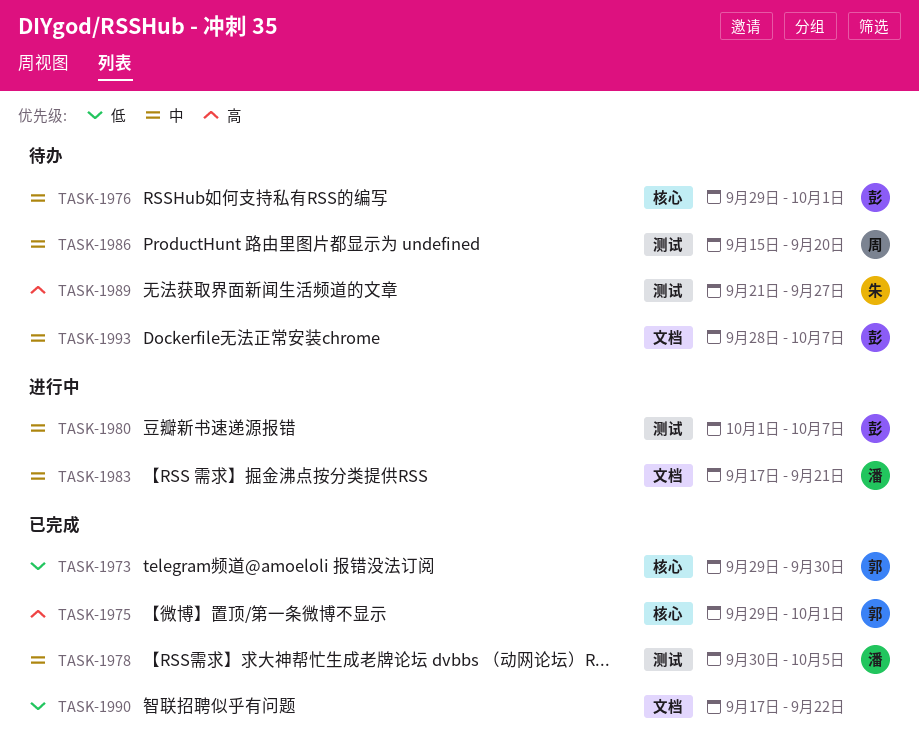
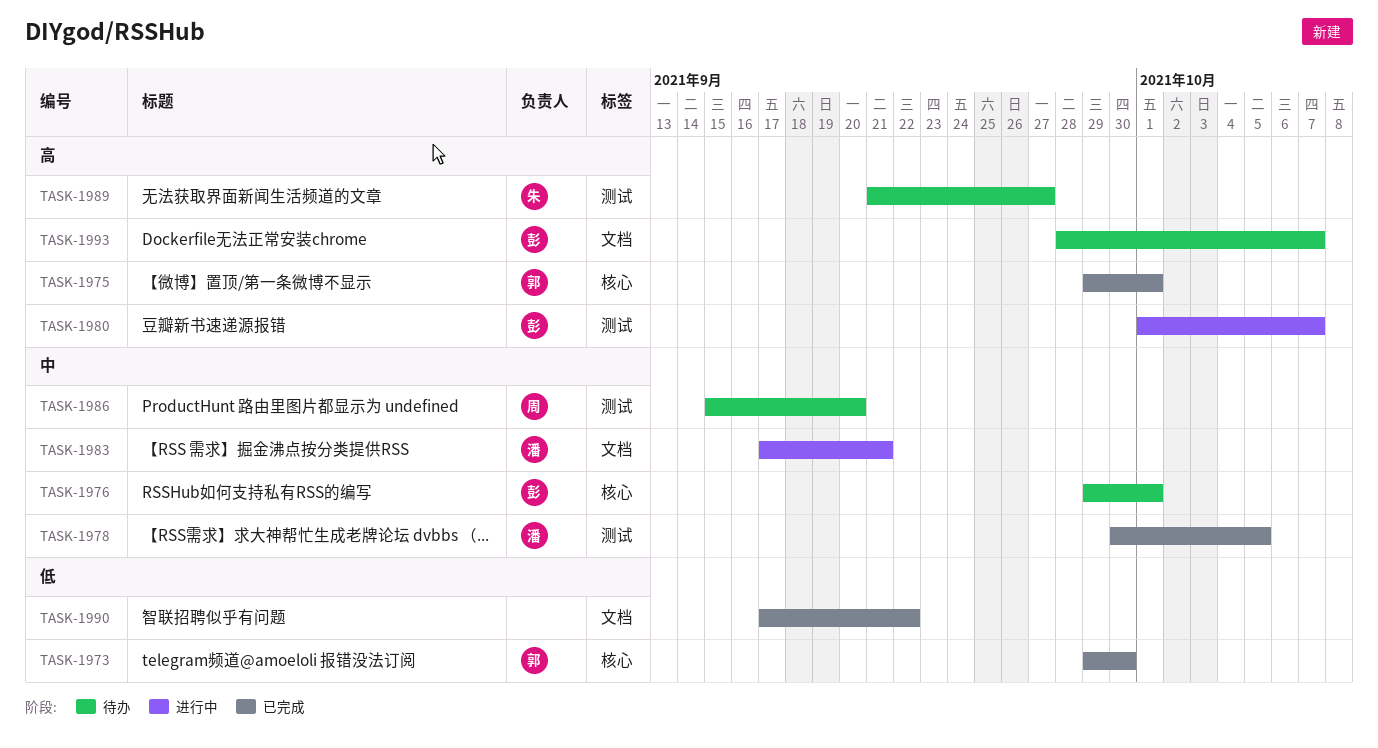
TASK-1980, priority: 中 -> 高
TASK-1993, priority: 中 -> 高

